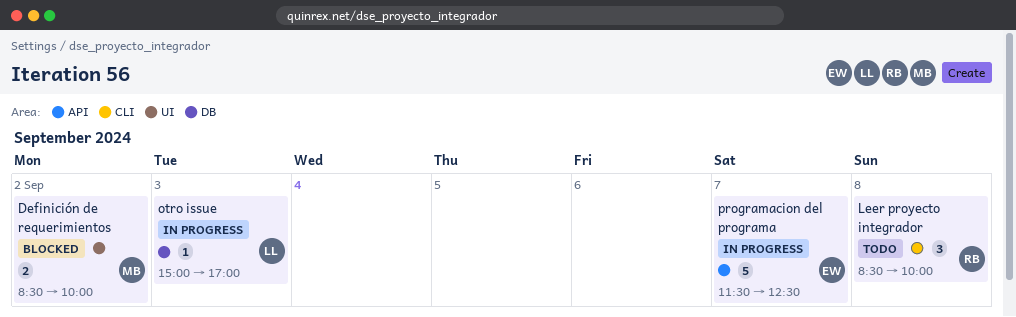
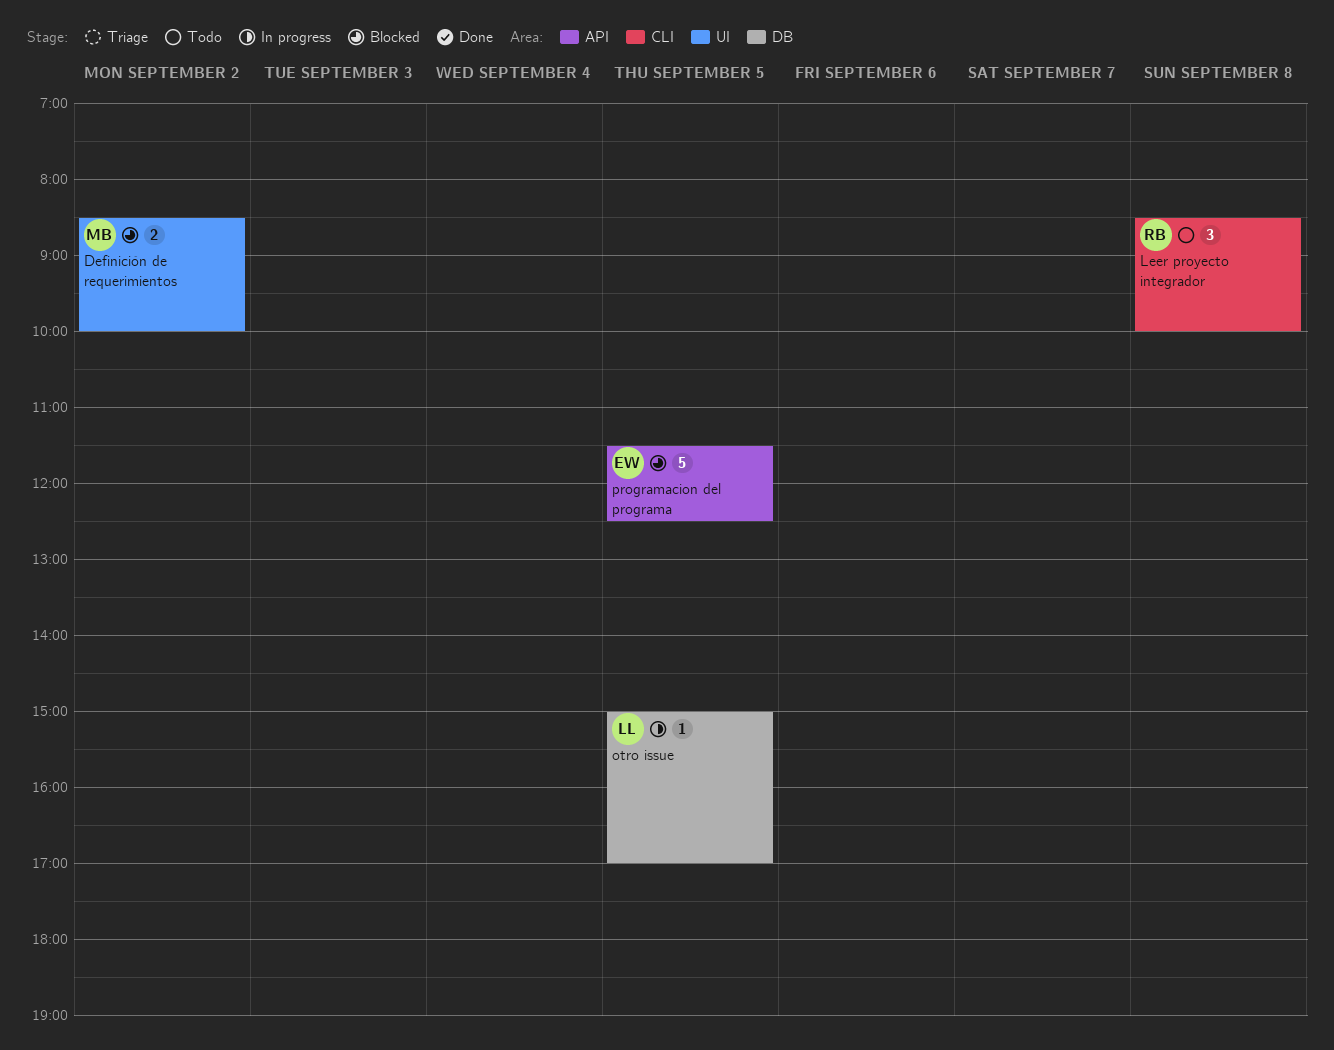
otro issue, day: Sep 3 -> Sep 5
programacion del programa, status: In progress -> Blocked
programacion del programa, day: Sep 7 -> Sep 5

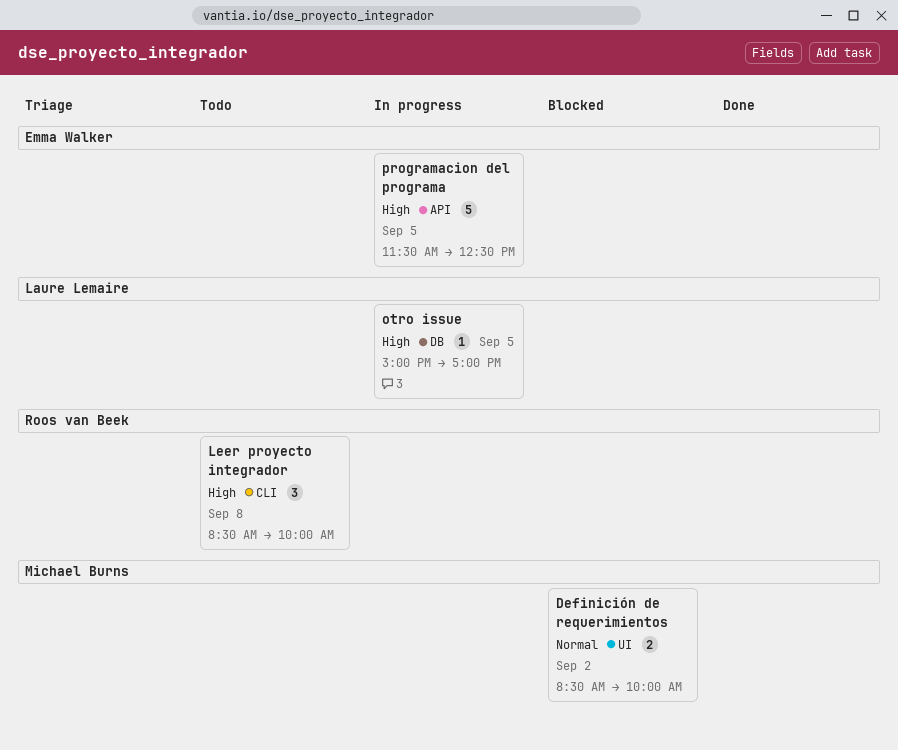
programacion del programa, status: Blocked -> In progress

